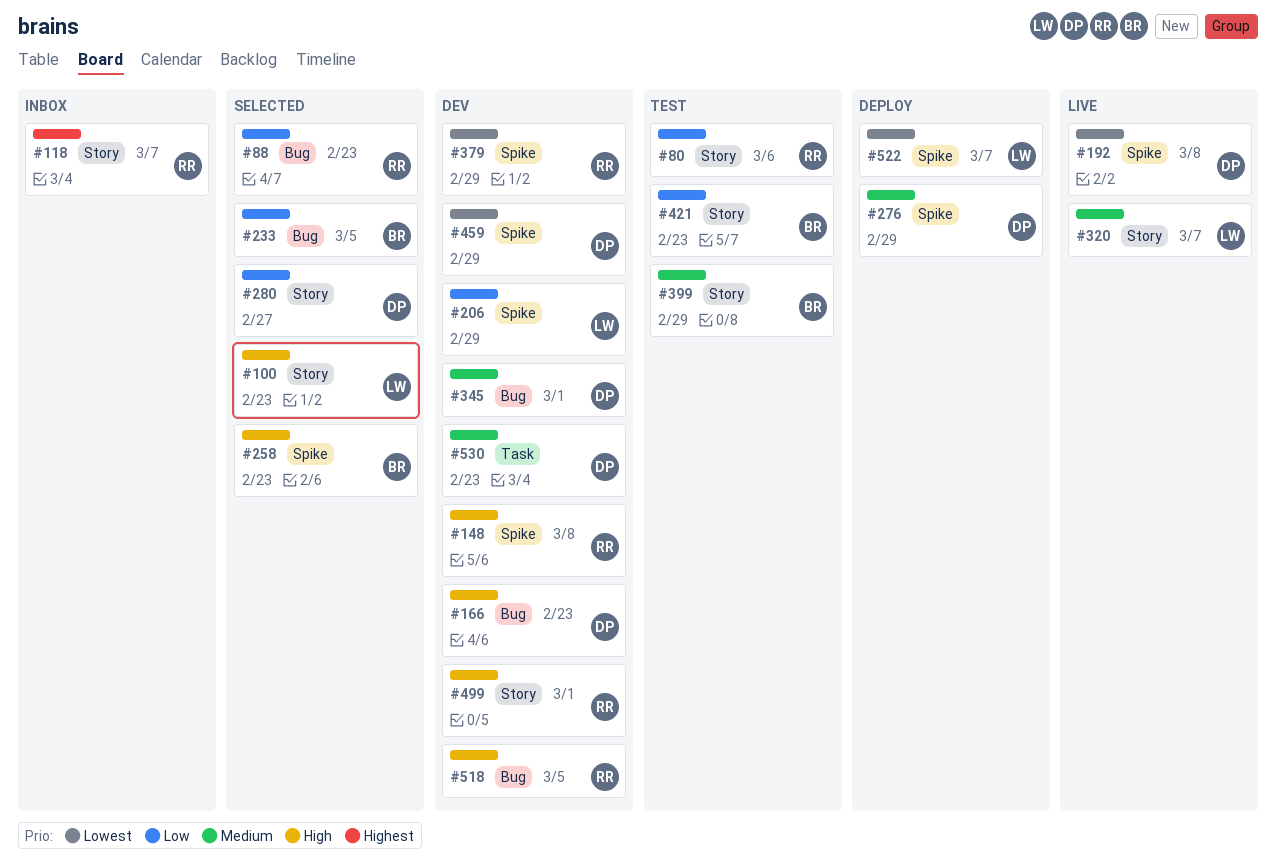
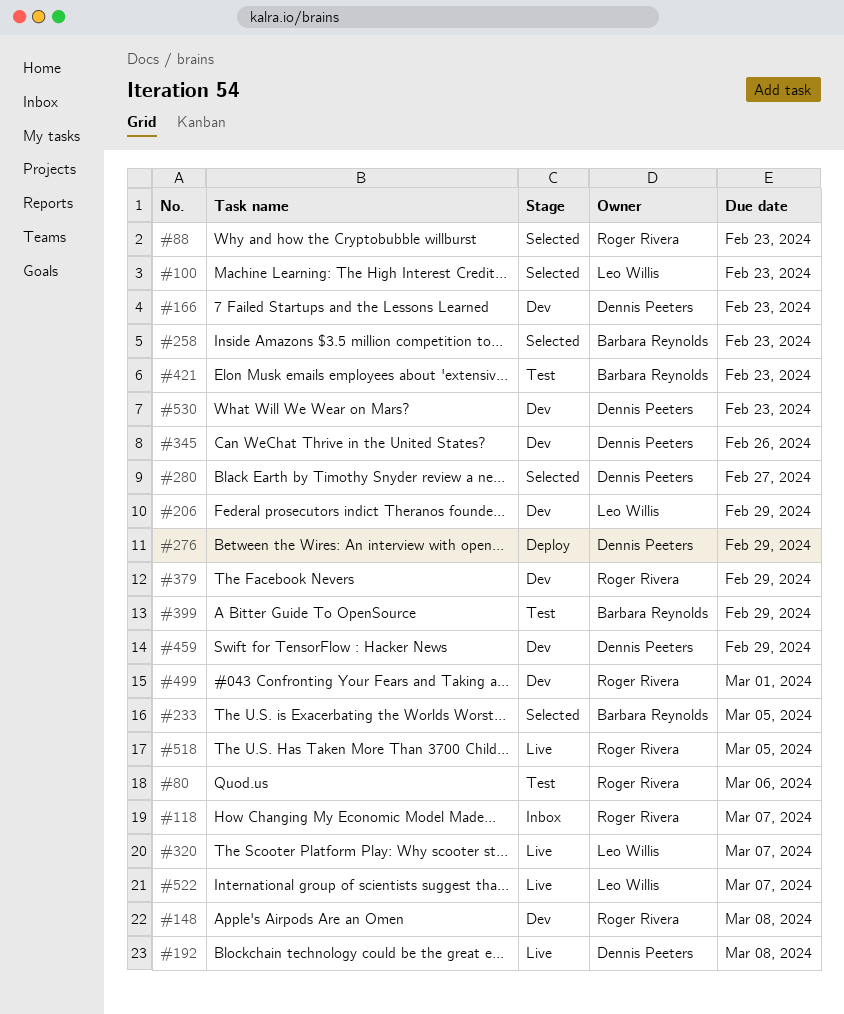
#345, due: Mar 1 -> Feb 26
#518, status: Dev -> Live
#522, status: Deploy -> Live

